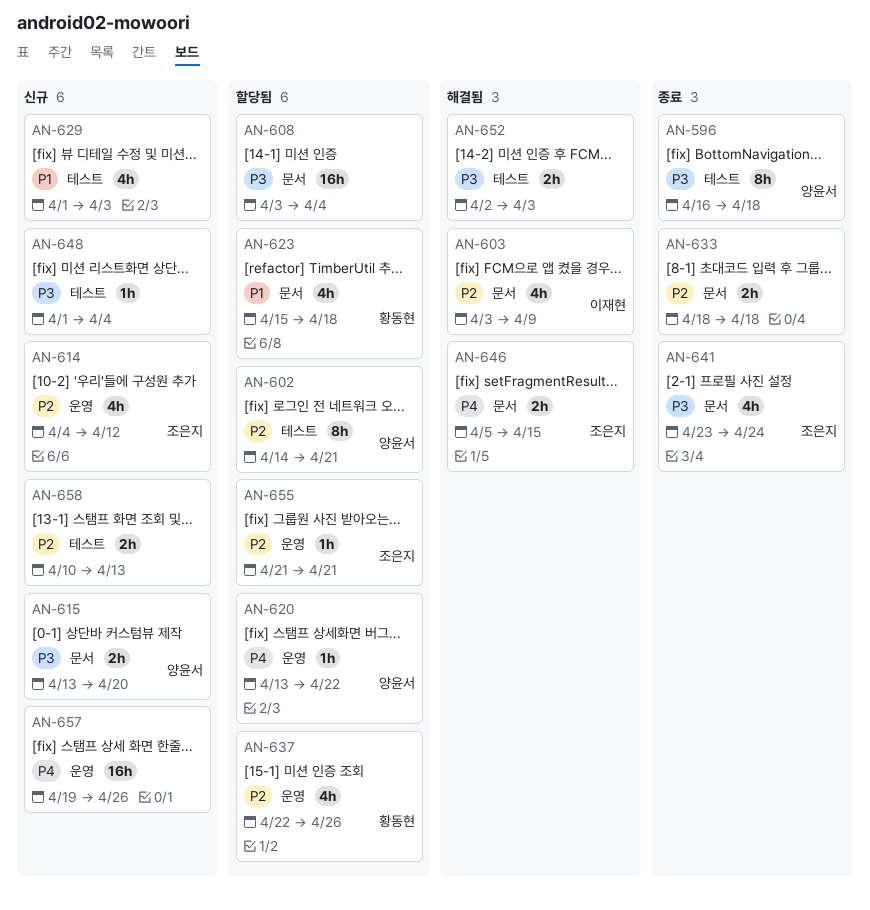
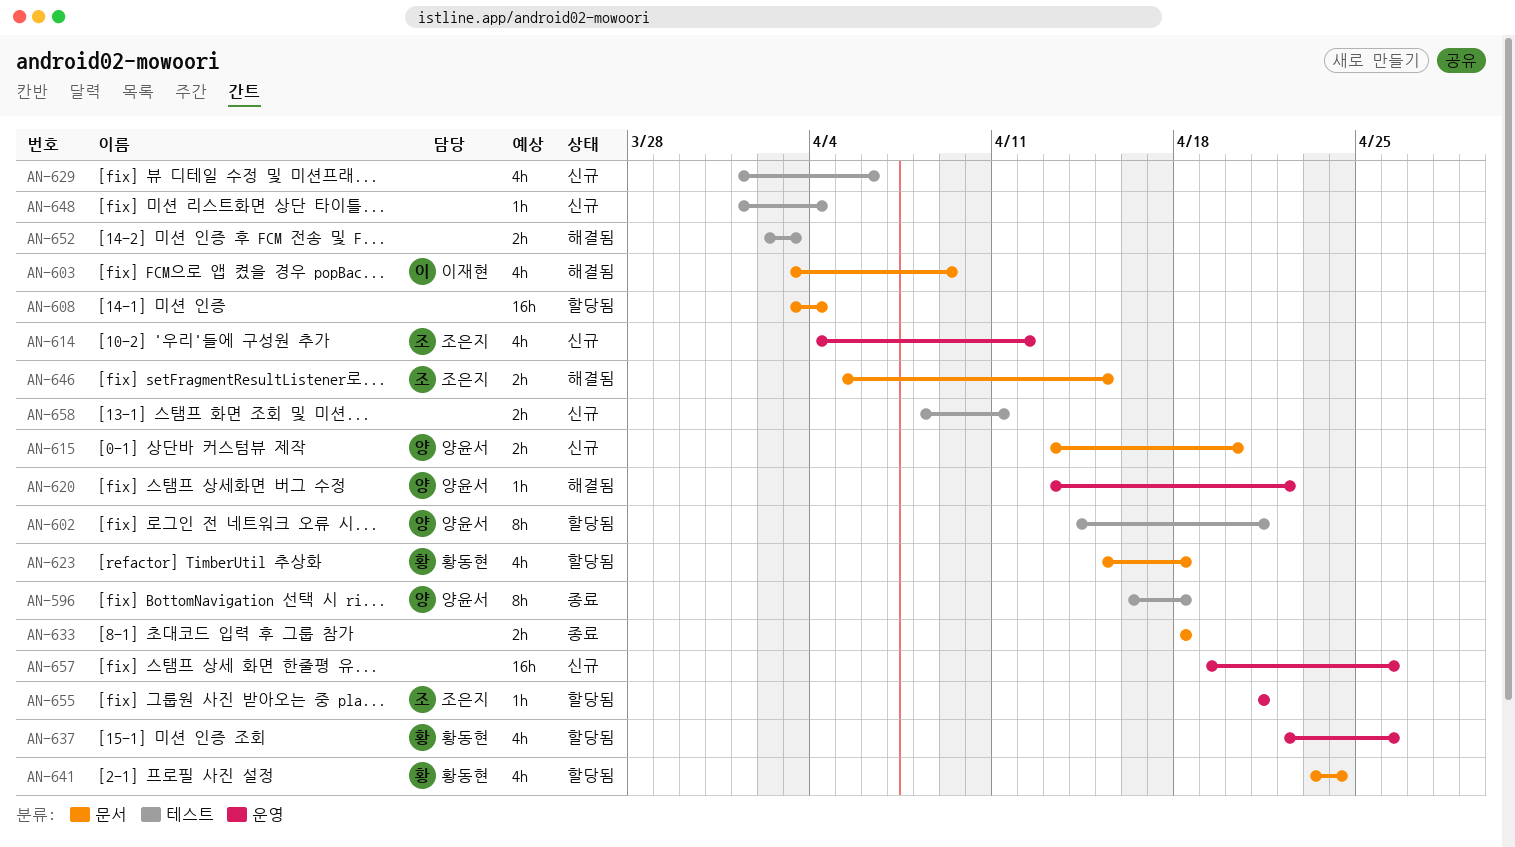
AN-620, status: 할당됨 -> 해결됨
AN-629, due: Apr 3 -> Apr 6
AN-641, status: 종료 -> 할당됨
AN-641, owner: 조은지 -> 황동현
AN-658, start: Apr 10 -> Apr 8
AN-658, due: Apr 13 -> Apr 11

